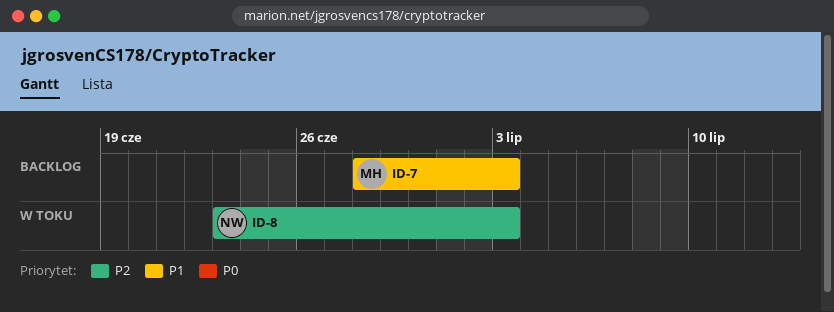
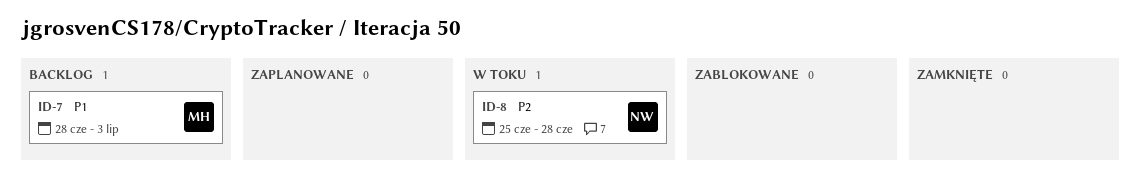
ID-8, start: Jun 23 -> Jun 25
ID-8, due: Jul 3 -> Jun 28

